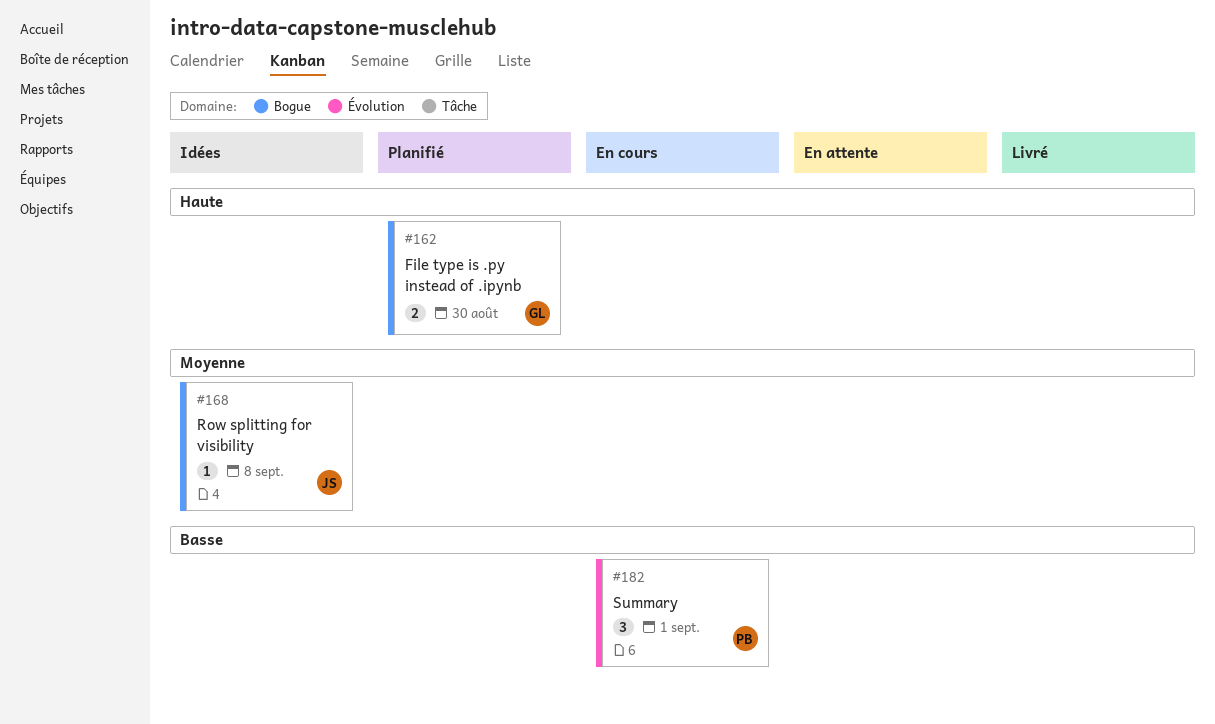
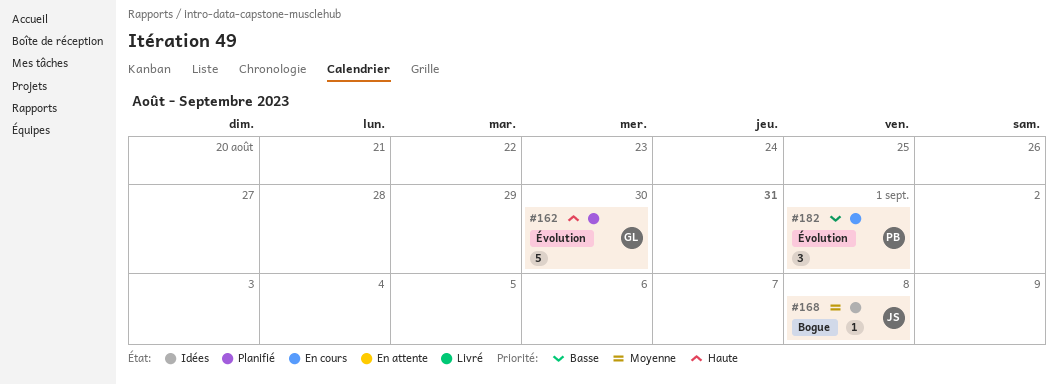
#162, label: Bogue -> Évolution
#162, estimate: 2 -> 5

